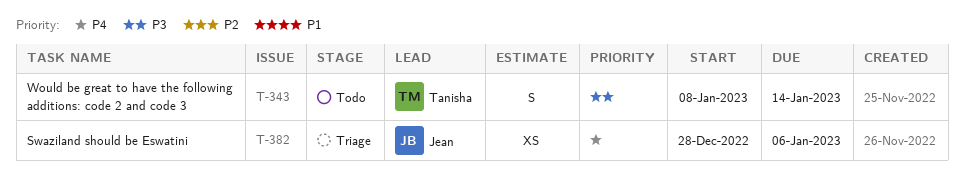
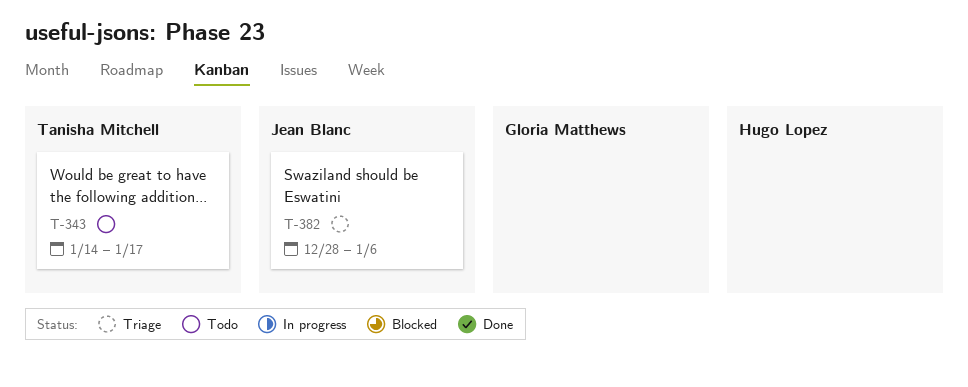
T-343, start: Jan 8 -> Jan 14
T-343, due: Jan 14 -> Jan 17

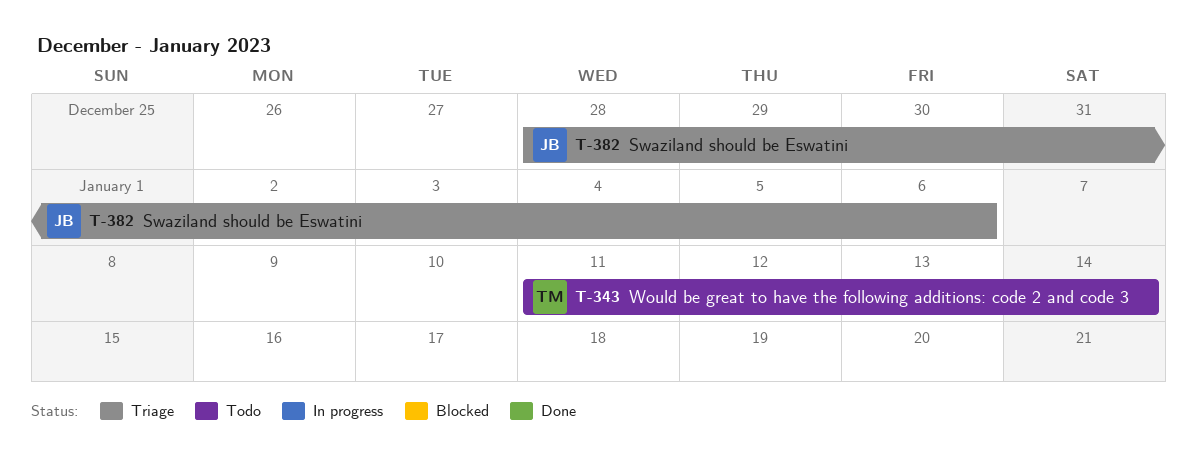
T-343, start: Jan 14 -> Jan 11
T-343, due: Jan 17 -> Jan 14

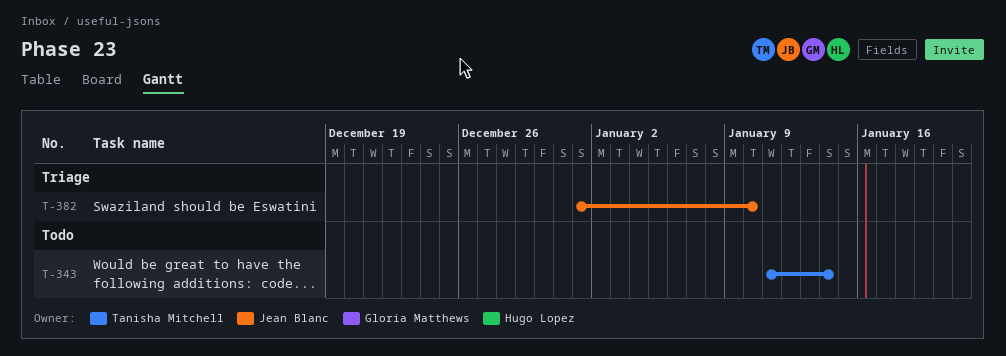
T-382, start: Dec 28 -> Jan 1
T-382, due: Jan 6 -> Jan 10

